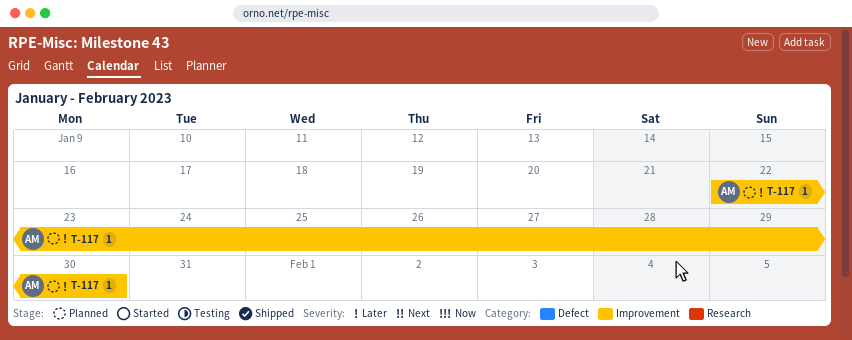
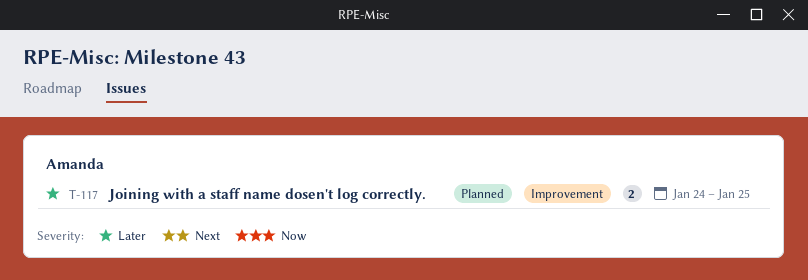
T-117, estimate: 1 -> 2
T-117, start: Jan 22 -> Jan 24
T-117, due: Jan 30 -> Jan 25

